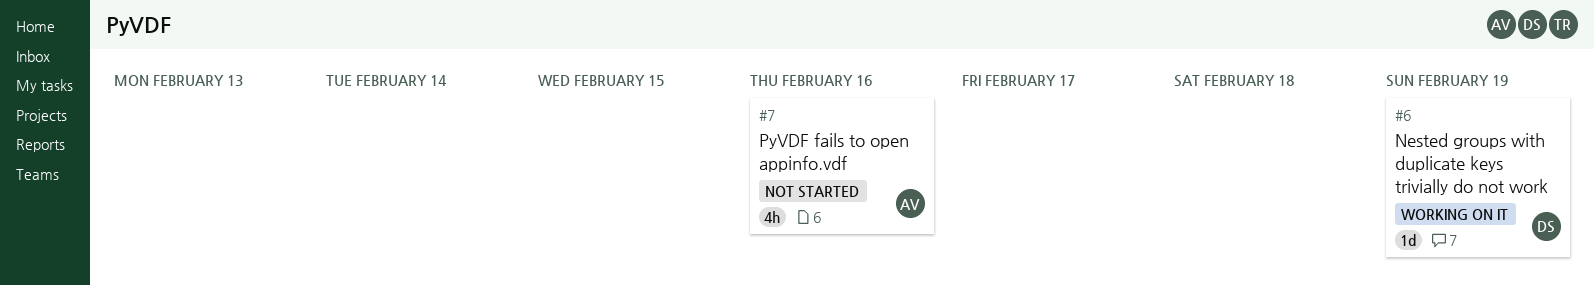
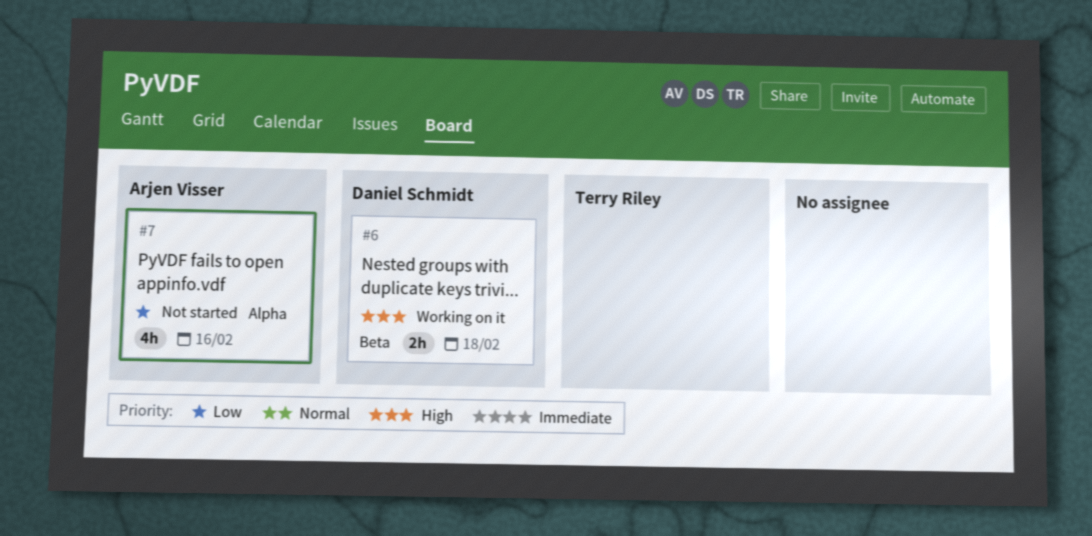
#6, estimate: 1d -> 2h
#6, due: Feb 19 -> Feb 18

